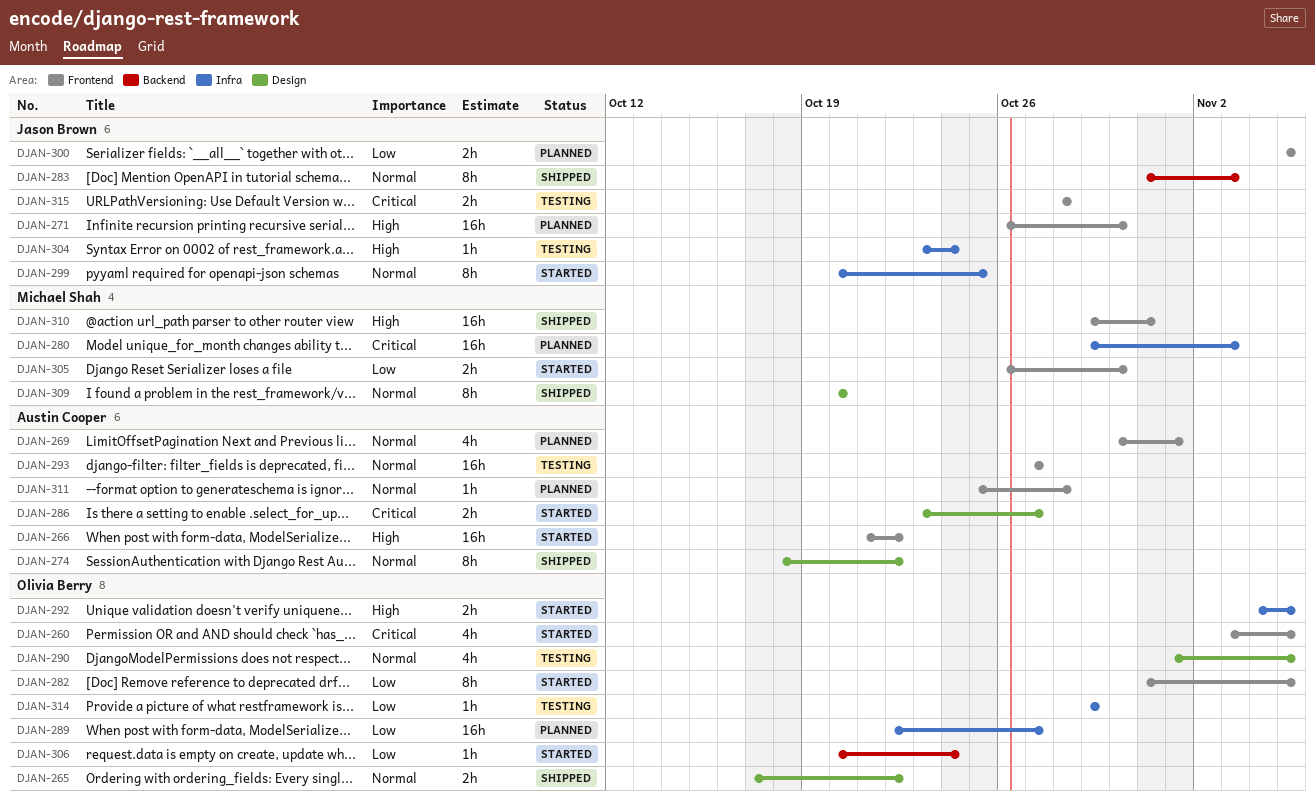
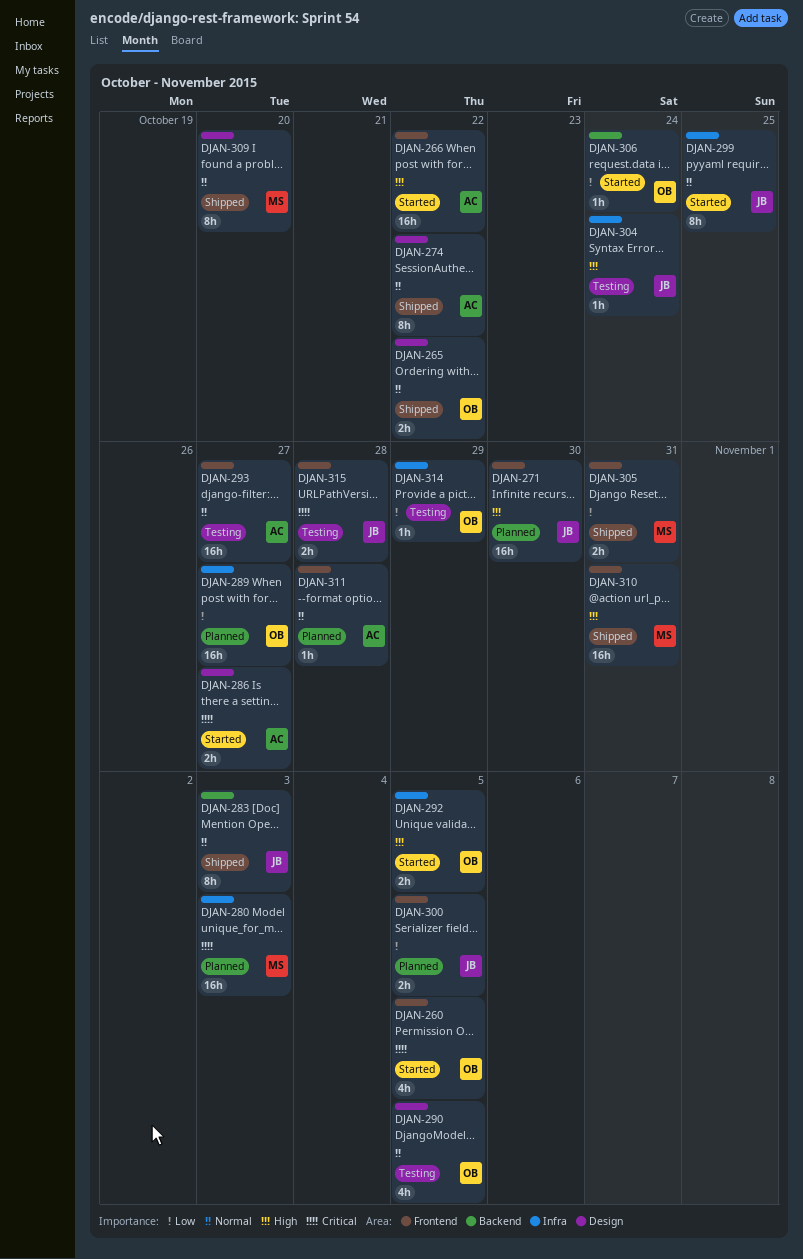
DJAN-269: present -> none
DJAN-282: present -> none
DJAN-305, status: Started -> Shipped
DJAN-305, due: Oct 30 -> Oct 31

